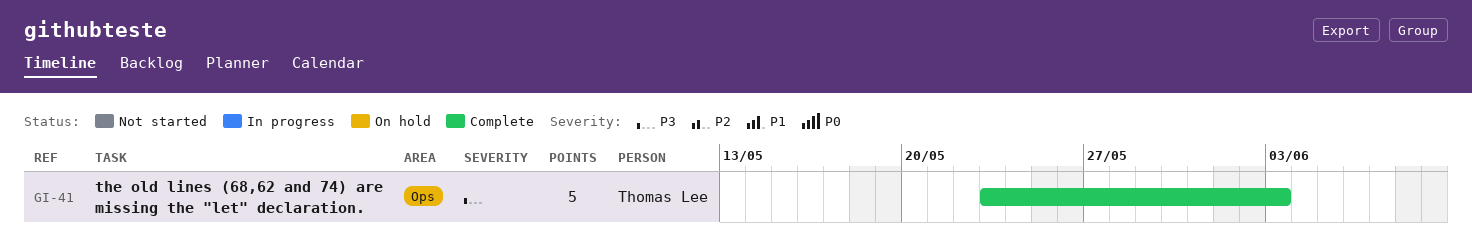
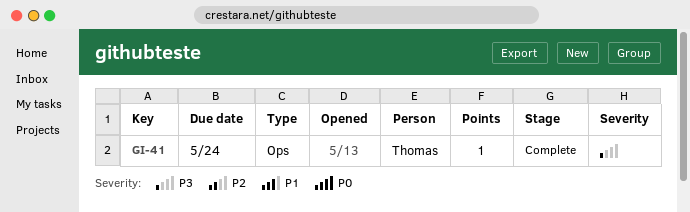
GI-41, estimate: 5 -> 1
GI-41, due: Jun 3 -> May 24

